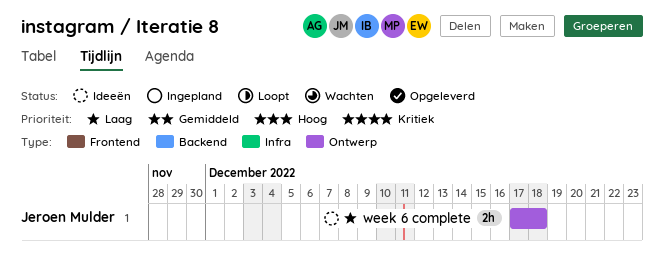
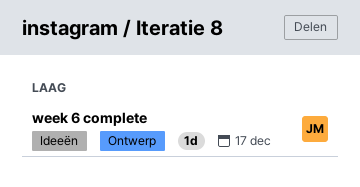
week 6 complete, estimate: 2h -> 1d
week 6 complete, due: Dec 18 -> Dec 17

